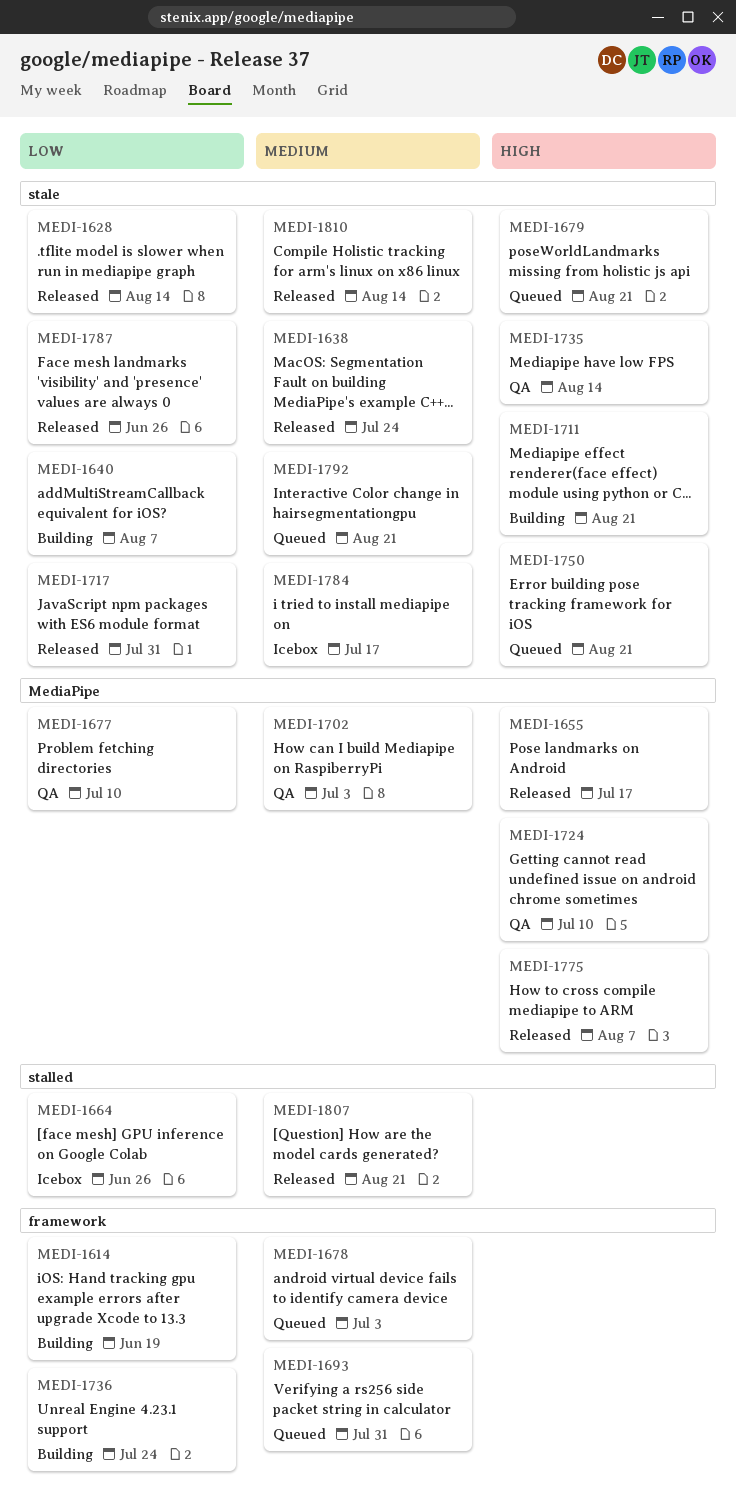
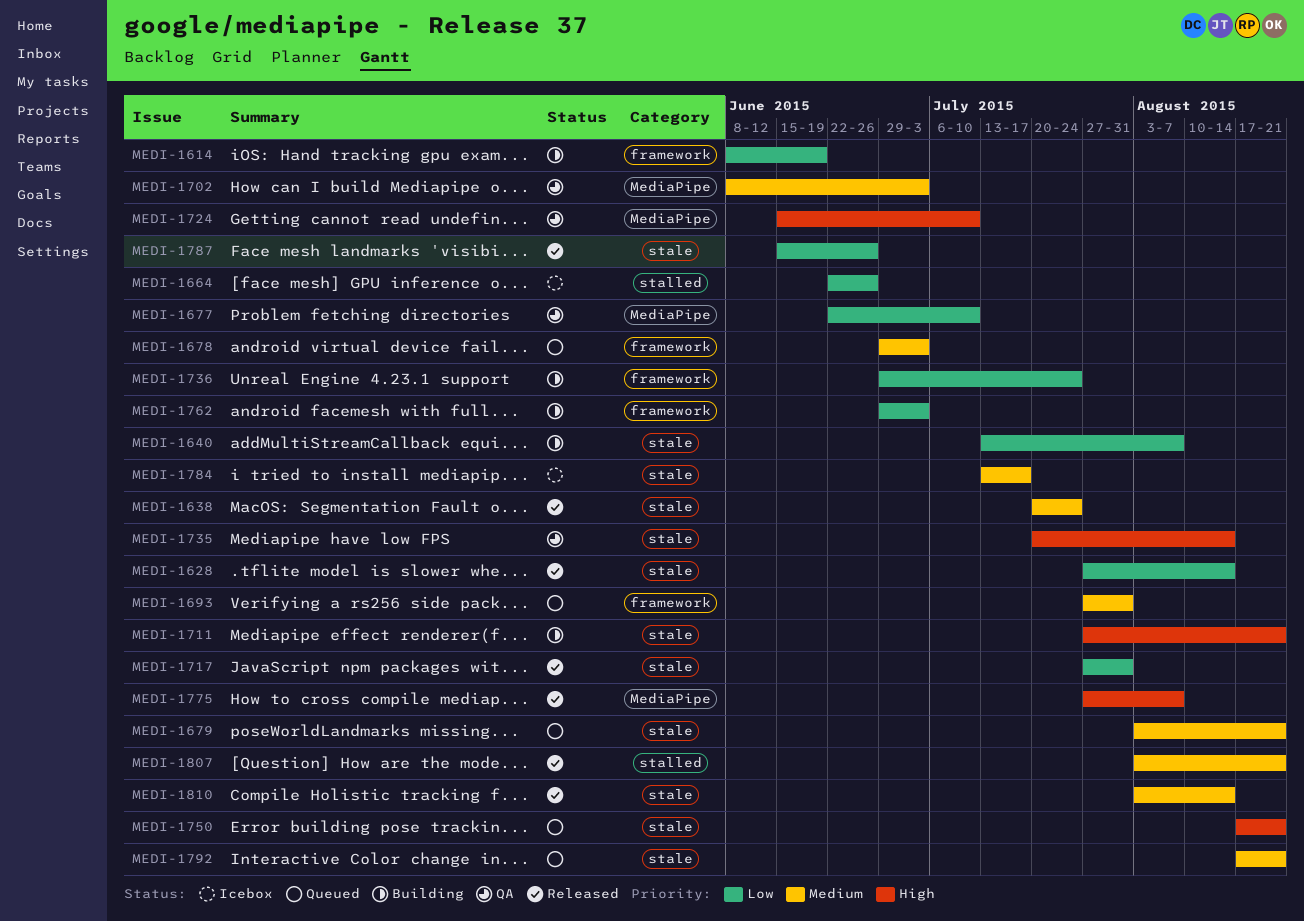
MEDI-1655: present -> none
MEDI-1679, priority: High -> Medium
MEDI-1762: none -> present

